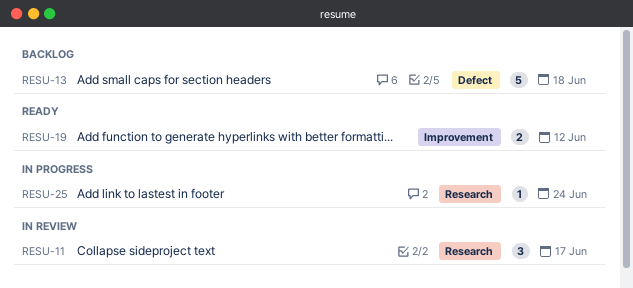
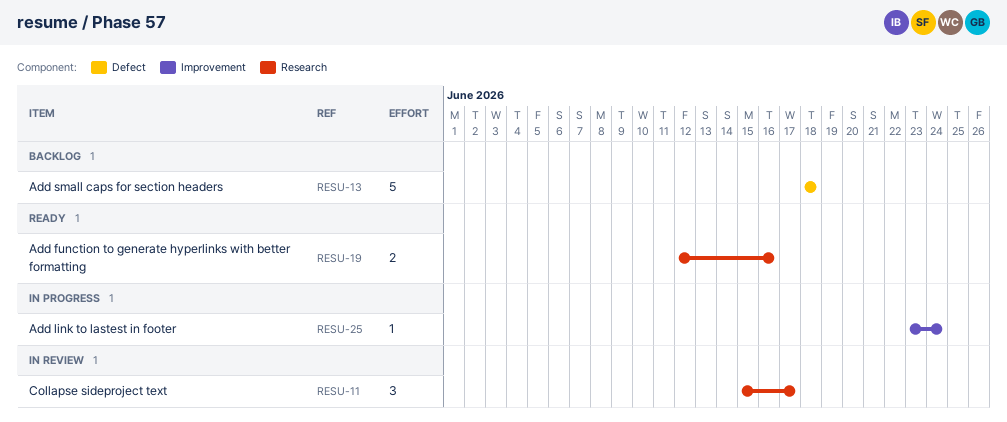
RESU-19, label: Improvement -> Research
RESU-19, due: Jun 12 -> Jun 16
RESU-25, label: Research -> Improvement

